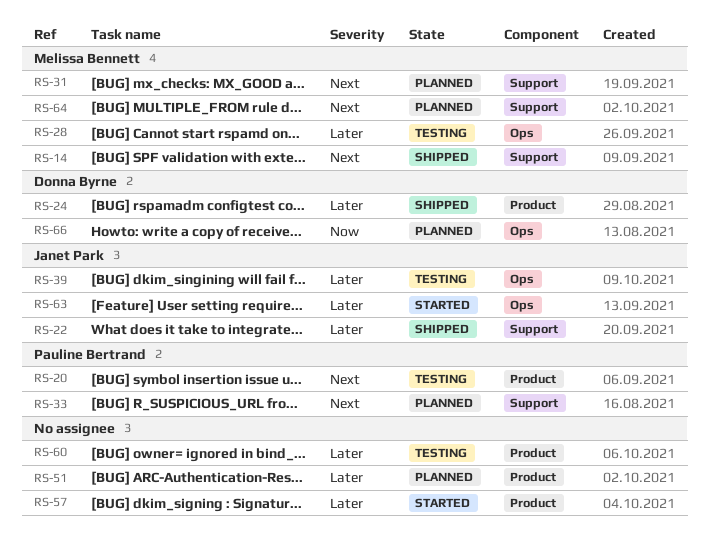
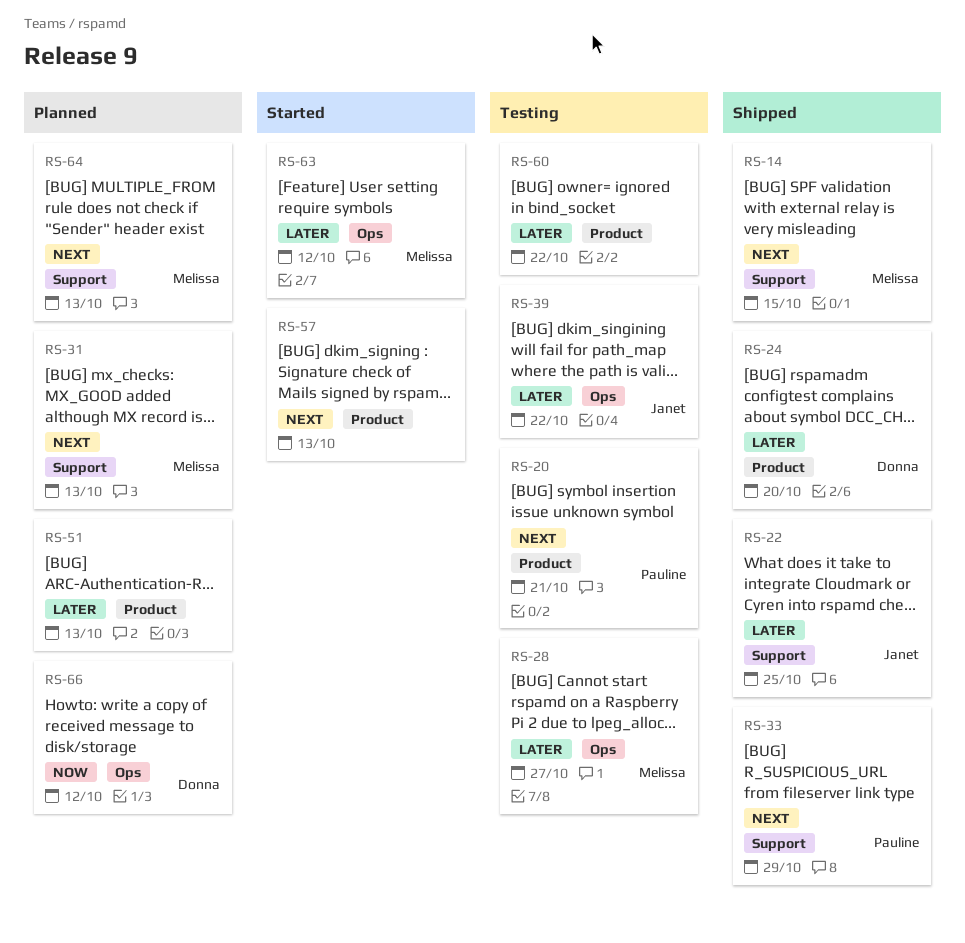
RS-33, status: Planned -> Shipped
RS-57, priority: Later -> Next
RS-63, owner: Janet Park -> Melissa Bennett

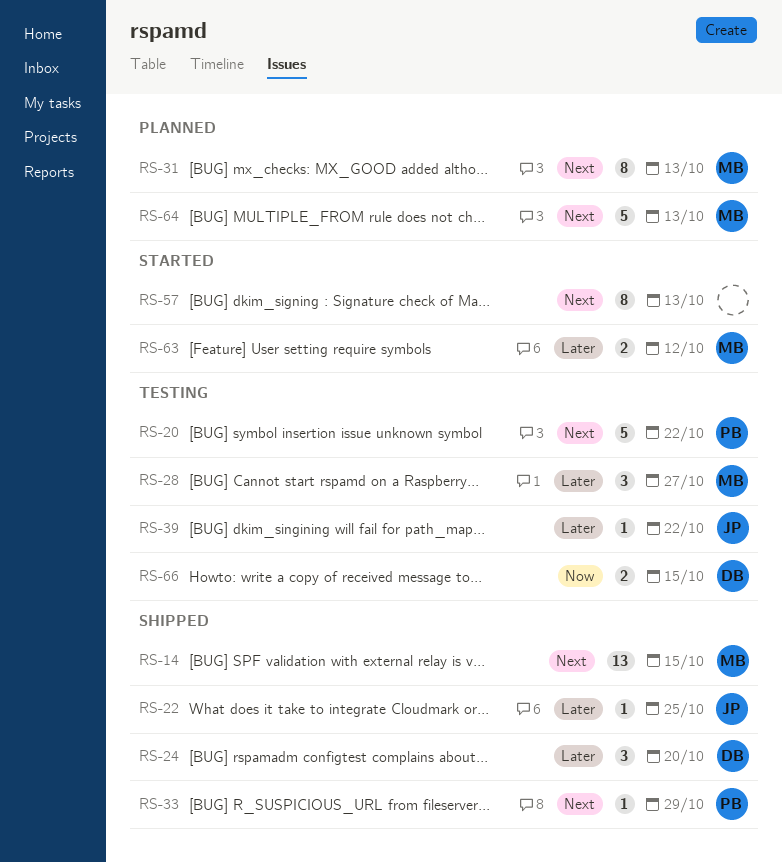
RS-20, due: Oct 21 -> Oct 22
RS-51: present -> none
RS-60: present -> none
RS-66, status: Planned -> Testing
RS-66, due: Oct 12 -> Oct 15

